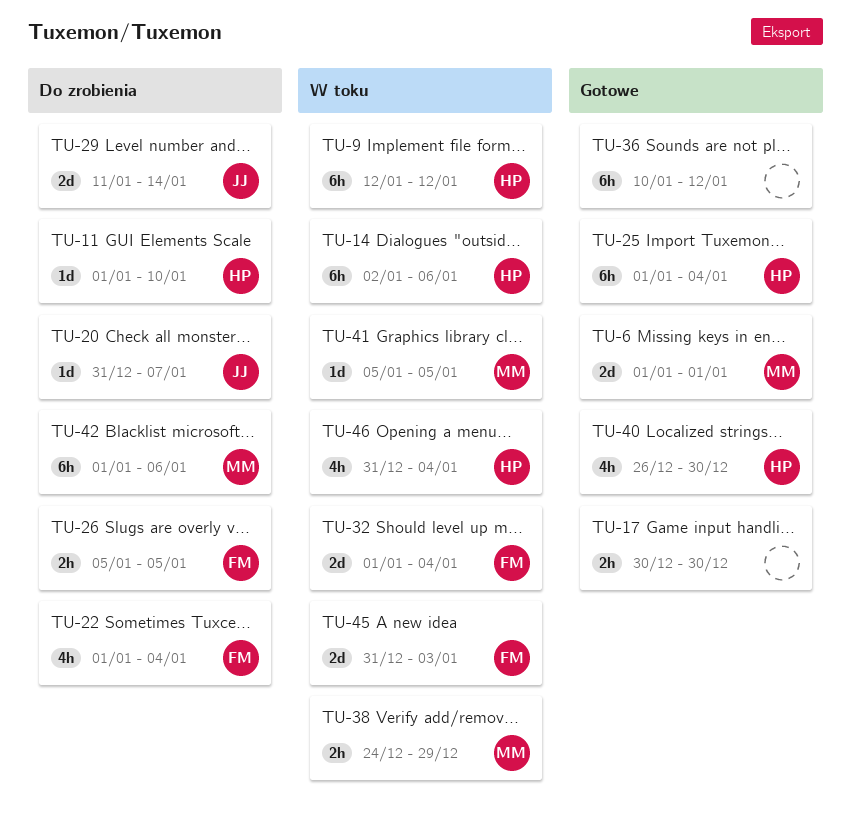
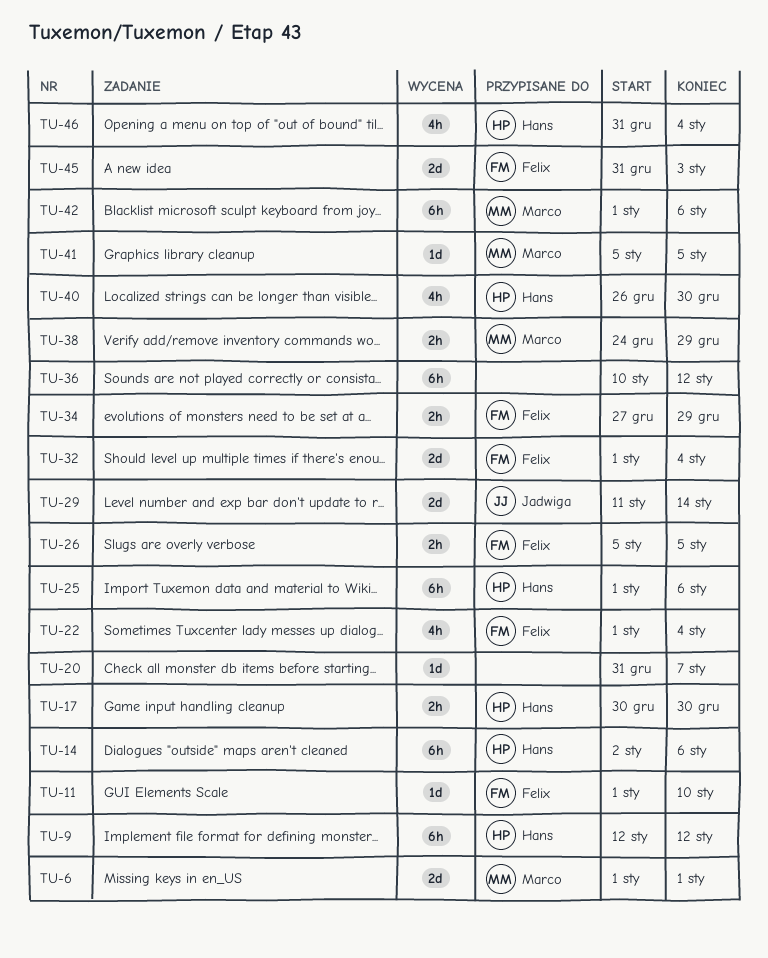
TU-11, owner: Hans -> Felix
TU-17, owner: none -> Hans
TU-20, owner: Jadwiga -> none
TU-25, due: Jan 4 -> Jan 6
TU-34: none -> present

